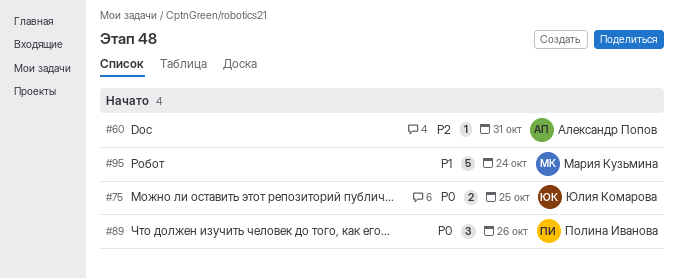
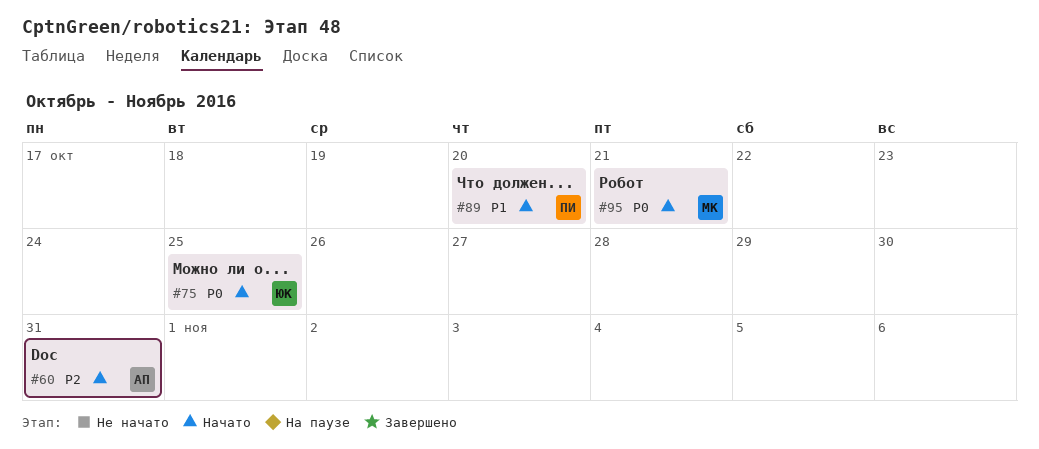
#89, priority: P0 -> P1
#89, due: Oct 26 -> Oct 20
#95, priority: P1 -> P0
#95, due: Oct 24 -> Oct 21

